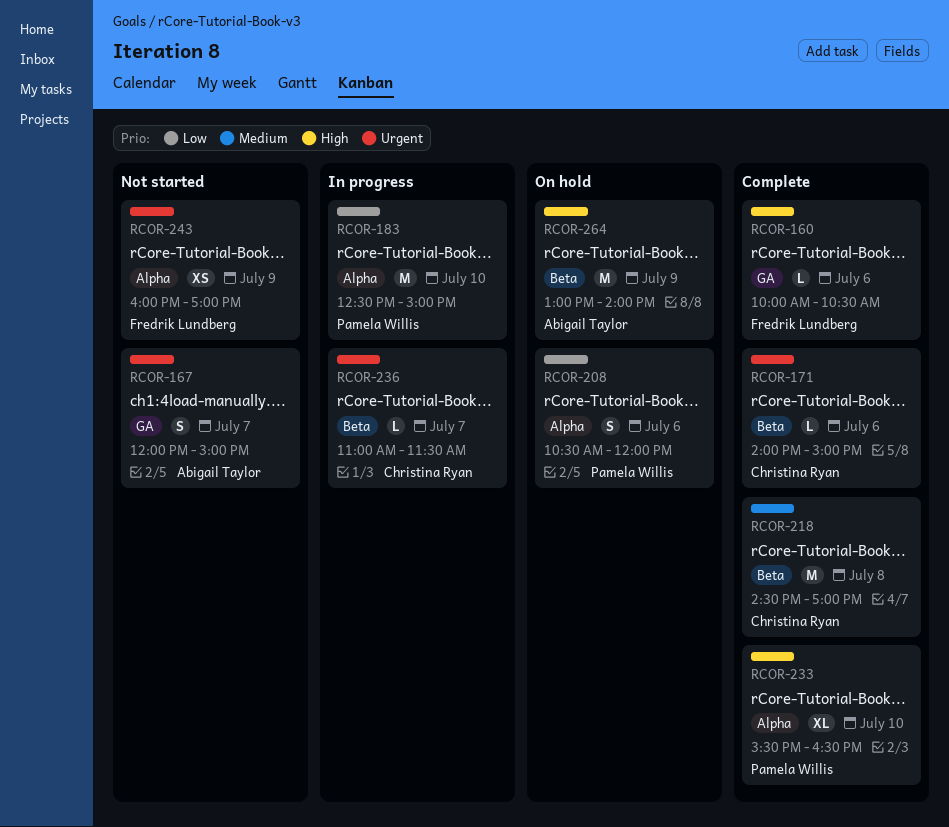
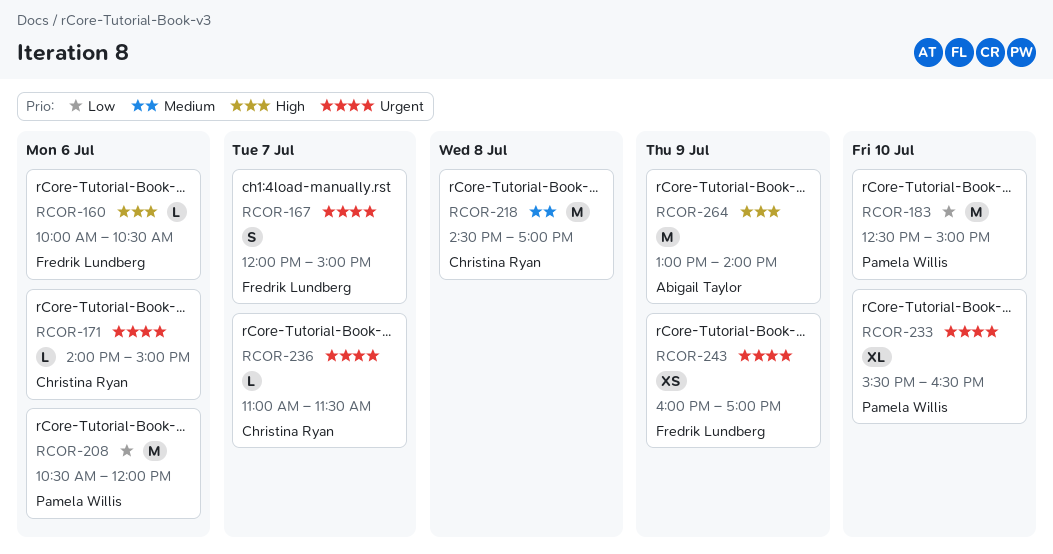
RCOR-167, owner: Abigail Taylor -> Fredrik Lundberg
RCOR-208, estimate: S -> M
RCOR-233, priority: High -> Urgent

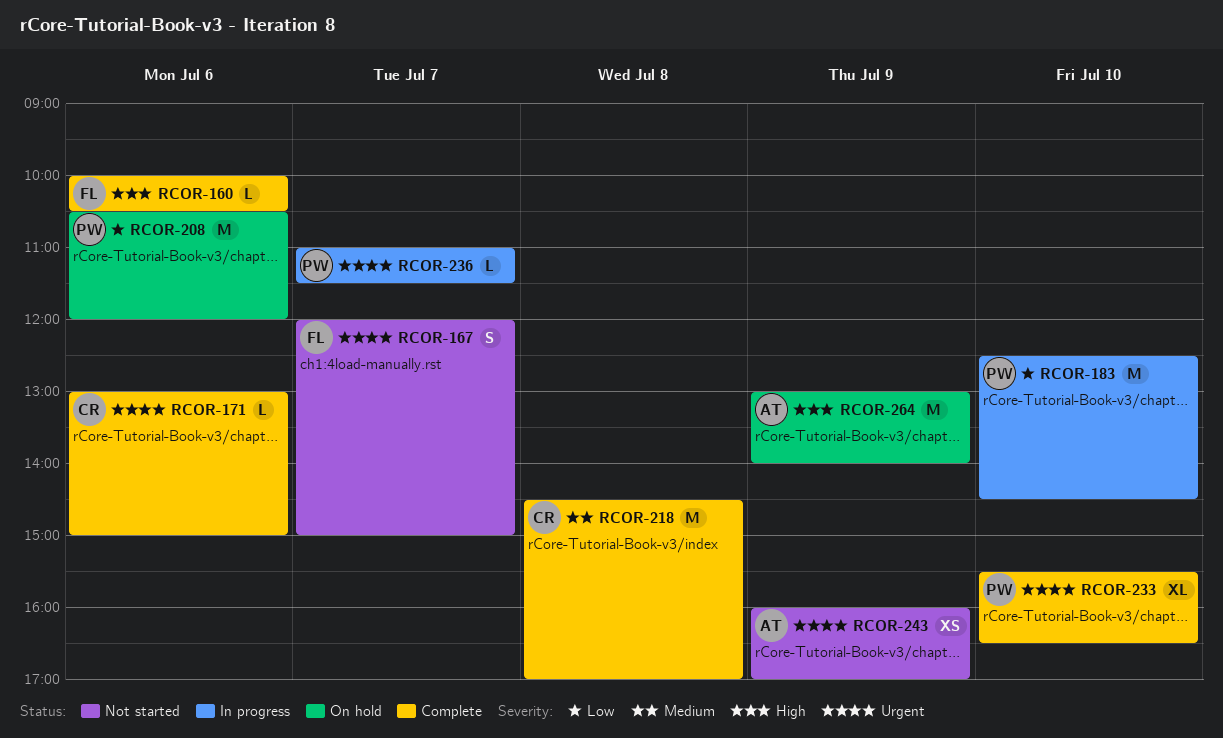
RCOR-171, begins: 14:00 -> 13:00
RCOR-183, ends: 15:00 -> 14:30
RCOR-236, owner: Christina Ryan -> Pamela Willis
RCOR-243, owner: Fredrik Lundberg -> Abigail Taylor

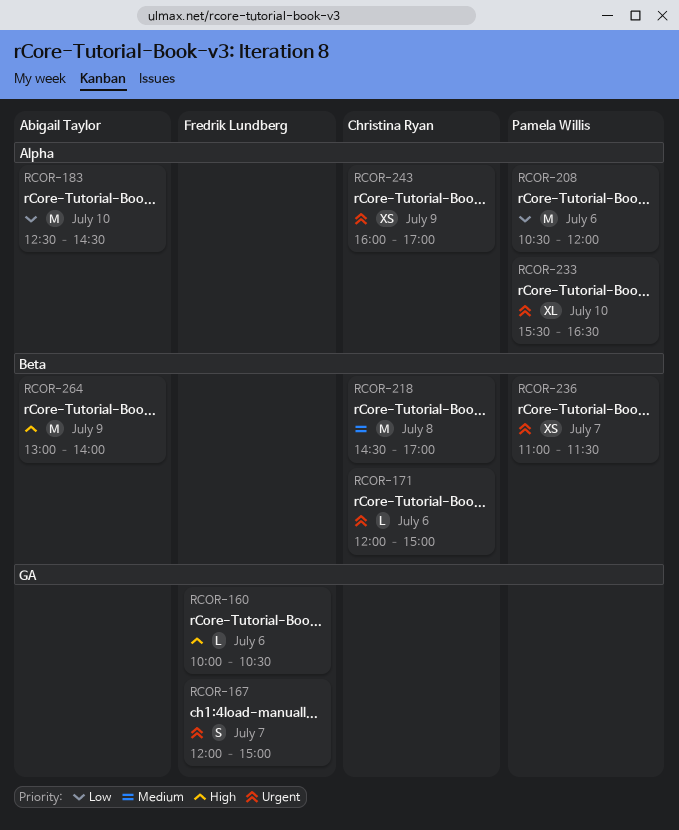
RCOR-171, begins: 13:00 -> 12:00
RCOR-183, owner: Pamela Willis -> Abigail Taylor
RCOR-236, estimate: L -> XS
RCOR-243, owner: Abigail Taylor -> Christina Ryan

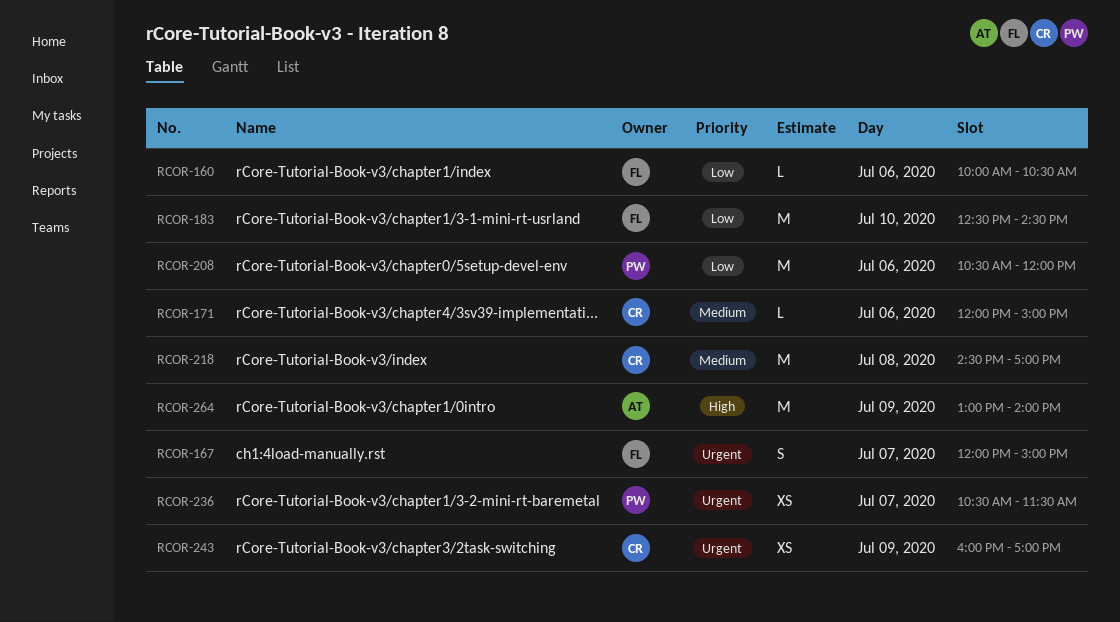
RCOR-160, priority: High -> Low
RCOR-171, priority: Urgent -> Medium
RCOR-183, owner: Abigail Taylor -> Fredrik Lundberg
RCOR-233: present -> none
RCOR-236, begins: 11:00 -> 10:30

